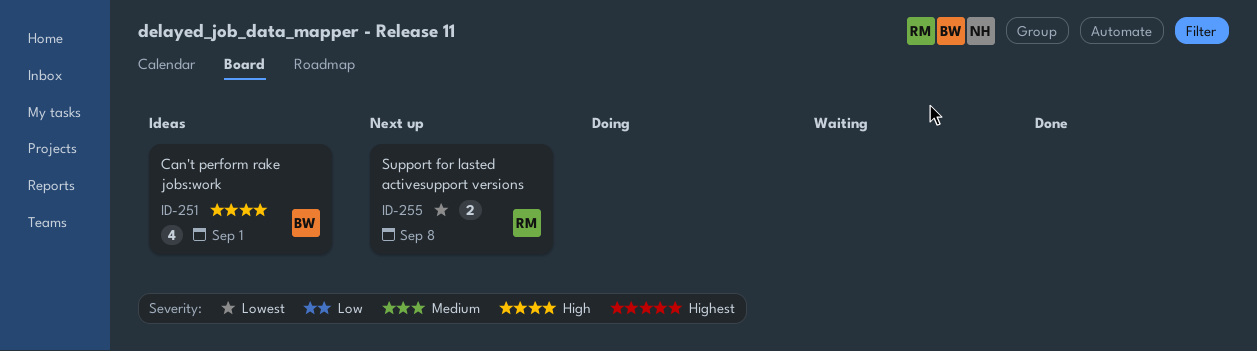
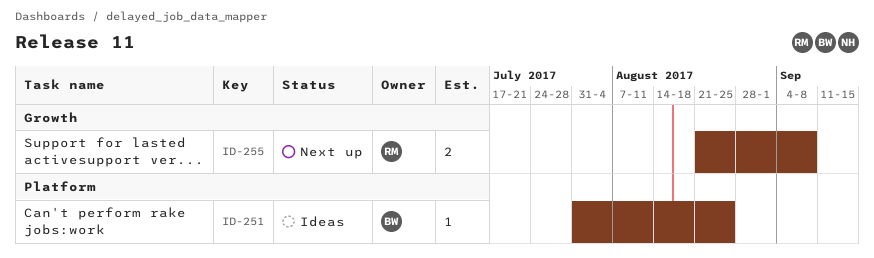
ID-251, estimate: 4 -> 1
ID-251, due: Sep 1 -> Aug 25

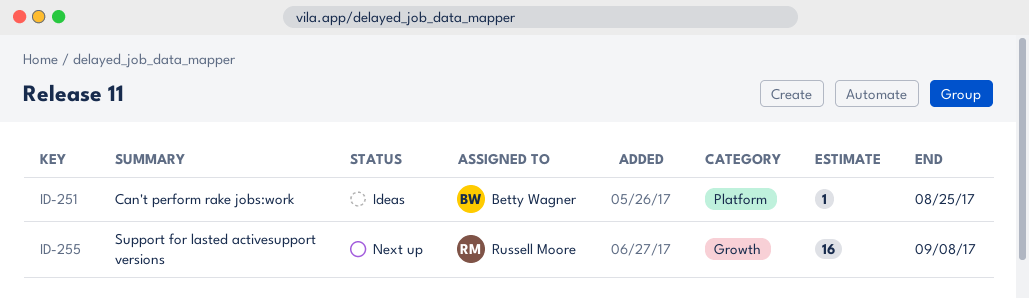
ID-255, estimate: 2 -> 16

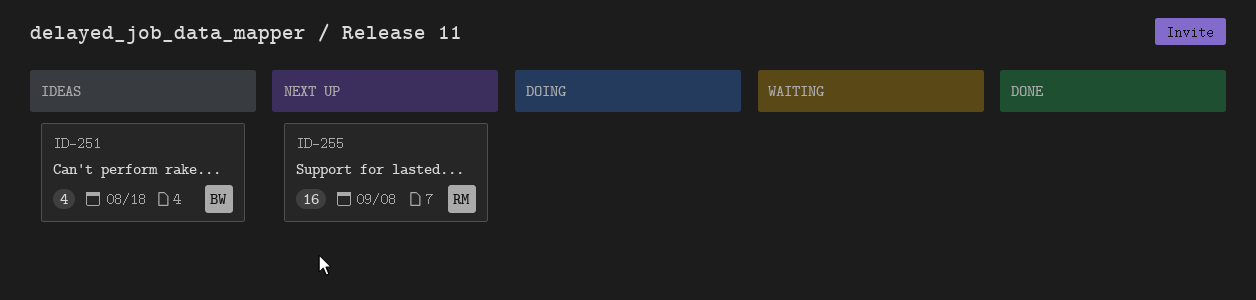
ID-251, estimate: 1 -> 4
ID-251, due: Aug 25 -> Aug 18

